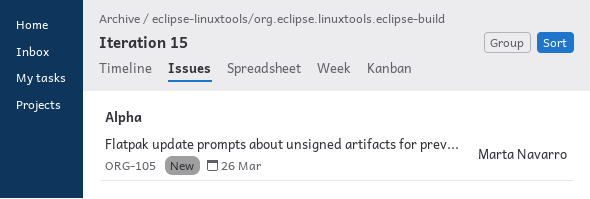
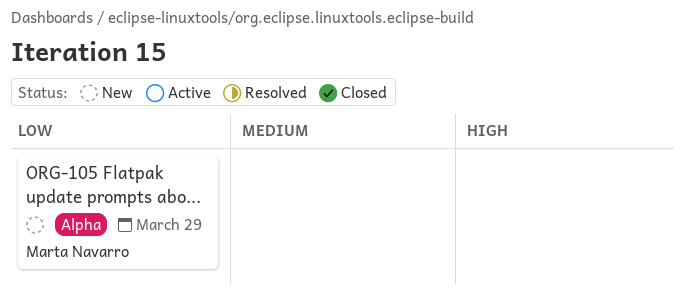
ORG-105, due: Mar 26 -> Mar 29

